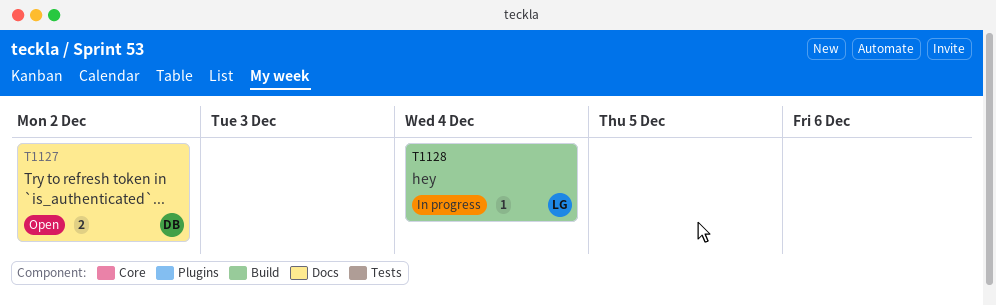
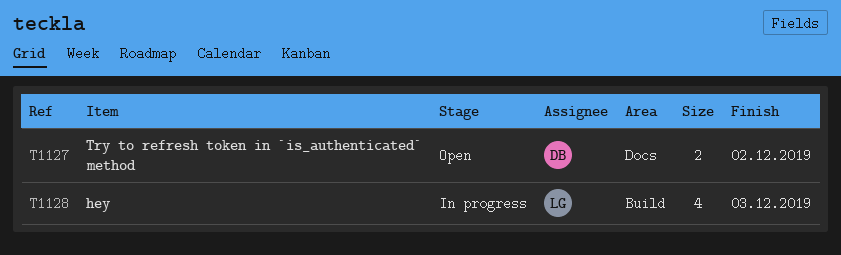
T1128, estimate: 1 -> 4
T1128, due: Dec 4 -> Dec 3

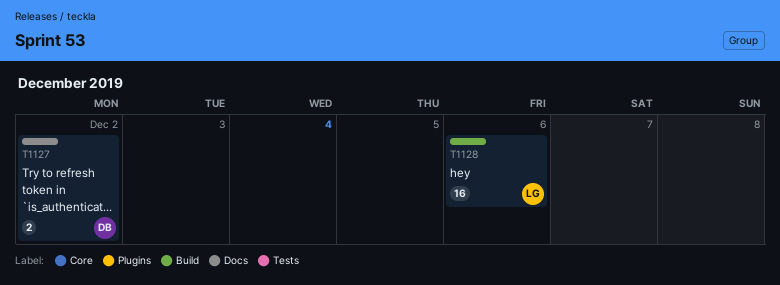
T1128, estimate: 4 -> 16
T1128, due: Dec 3 -> Dec 6

